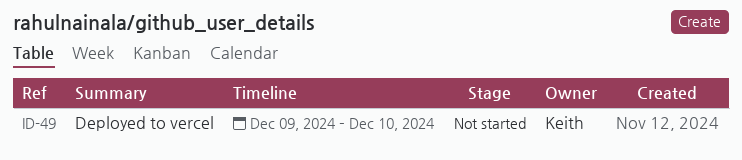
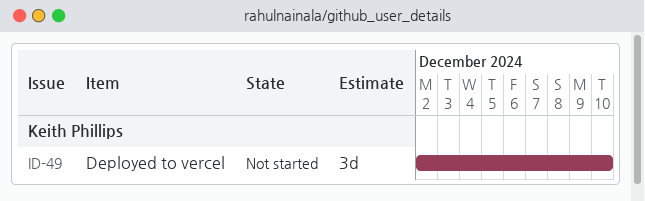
ID-49, start: Dec 9 -> Dec 2

